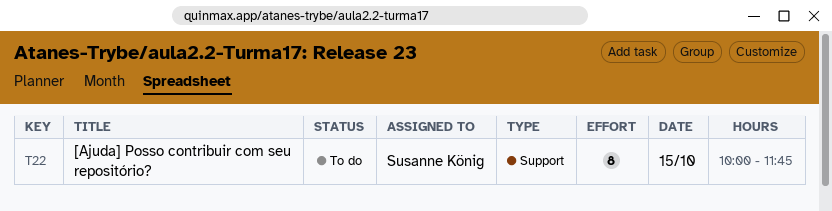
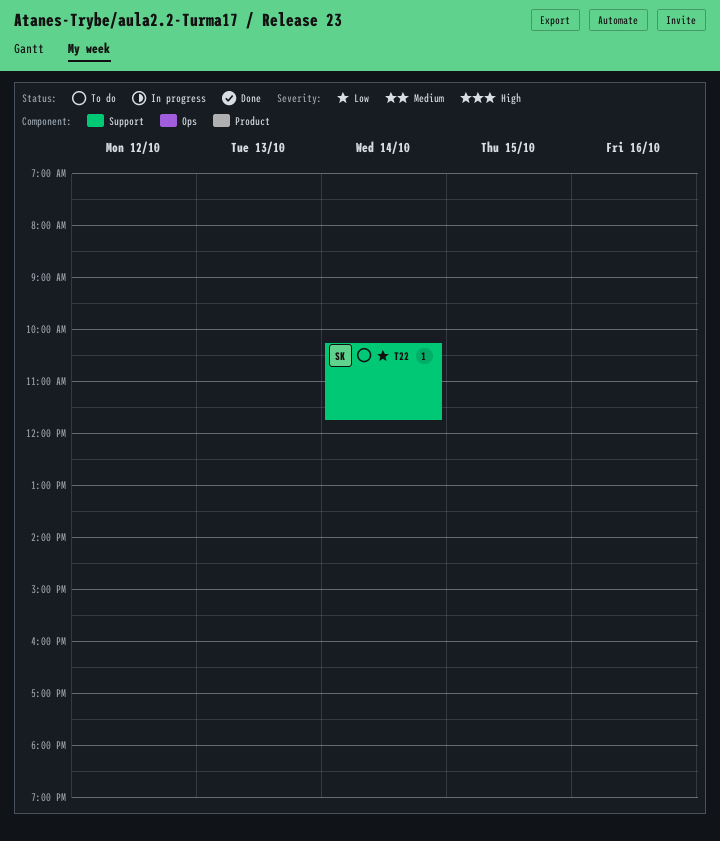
T22, estimate: 8 -> 1
T22, day: Oct 15 -> Oct 14
T22, begins: 10:00 -> 10:15

